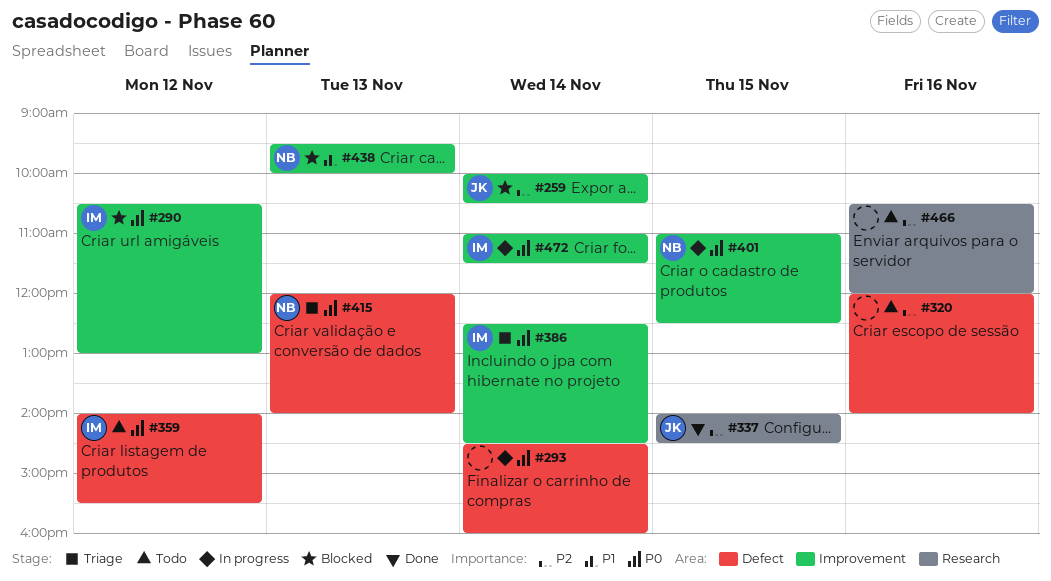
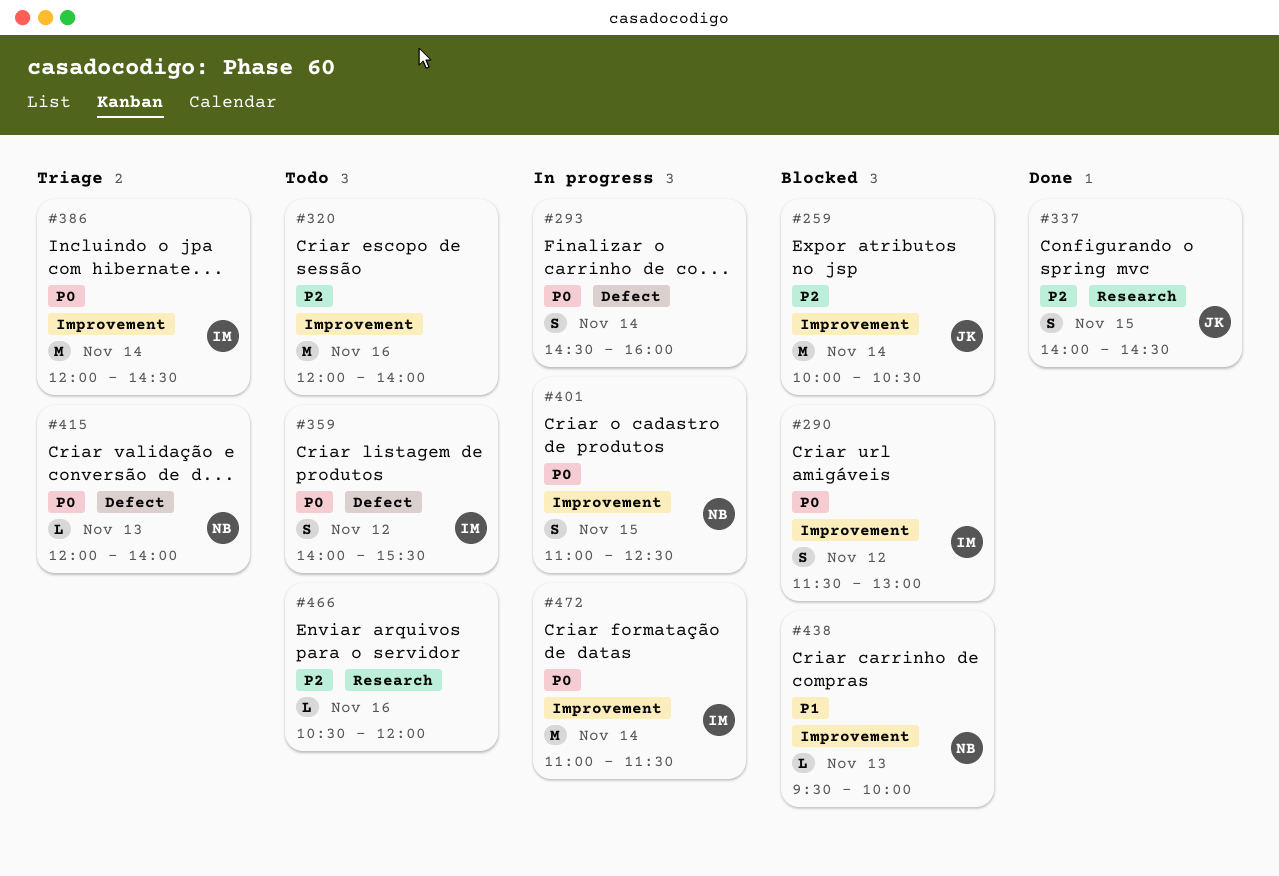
#290, begins: 10:30 -> 11:30
#320, label: Defect -> Improvement
#386, begins: 12:30 -> 12:00

